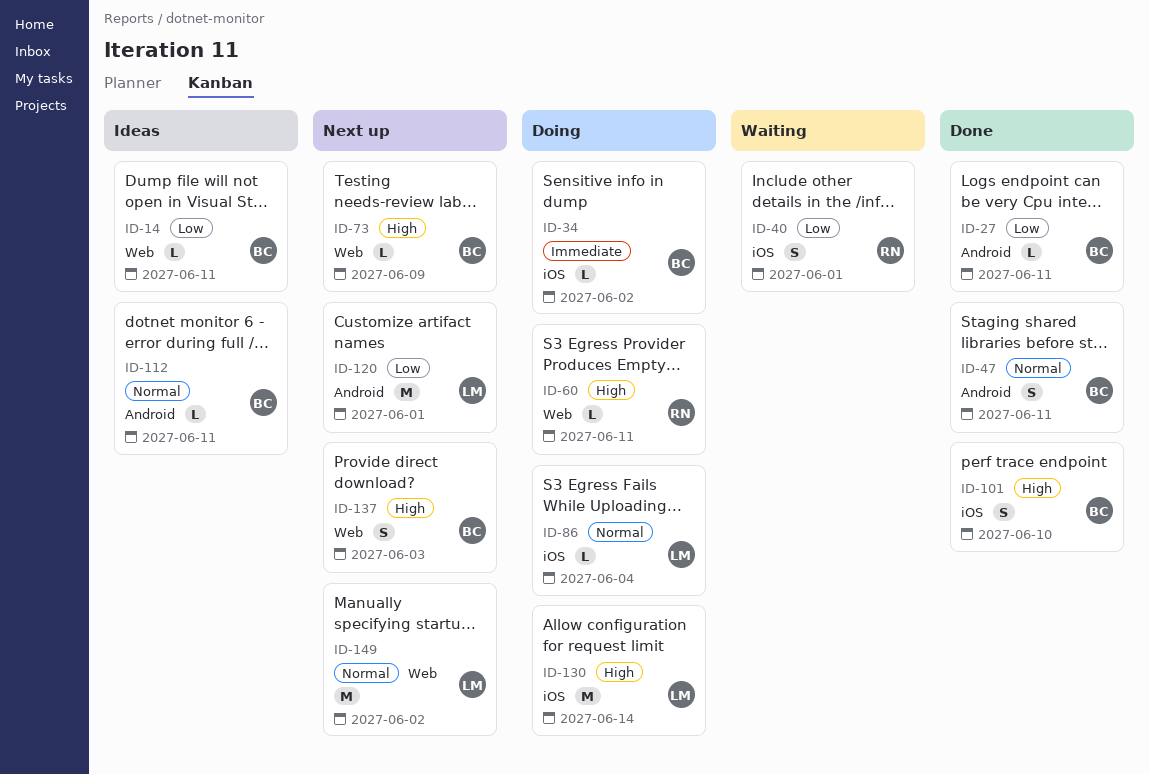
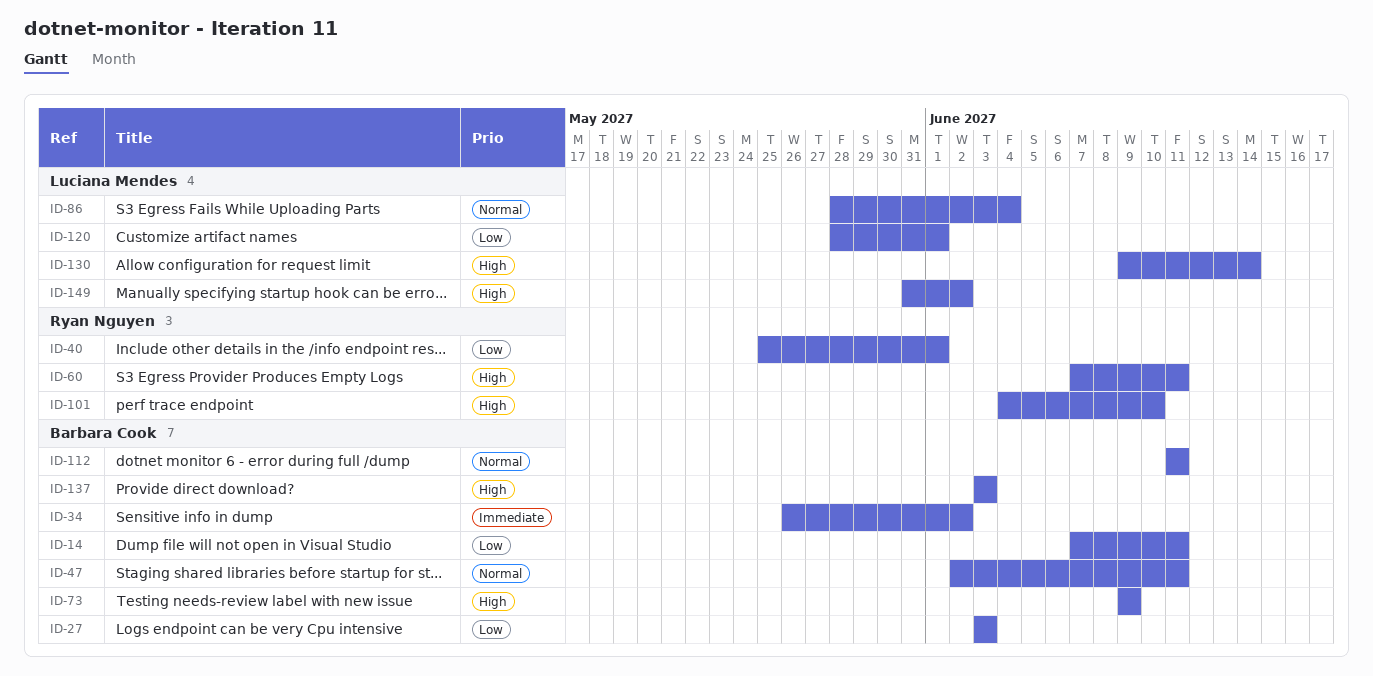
ID-27, due: Jun 11 -> Jun 3
ID-101, owner: Barbara Cook -> Ryan Nguyen
ID-149, priority: Normal -> High

